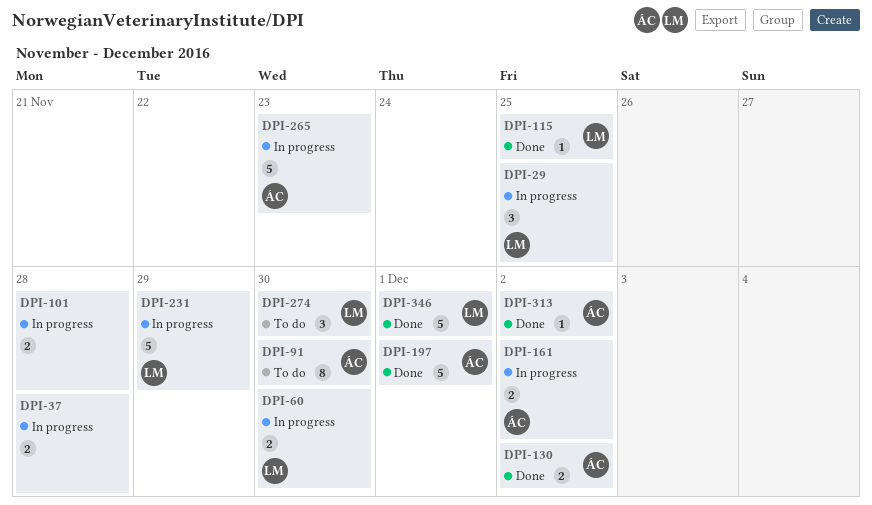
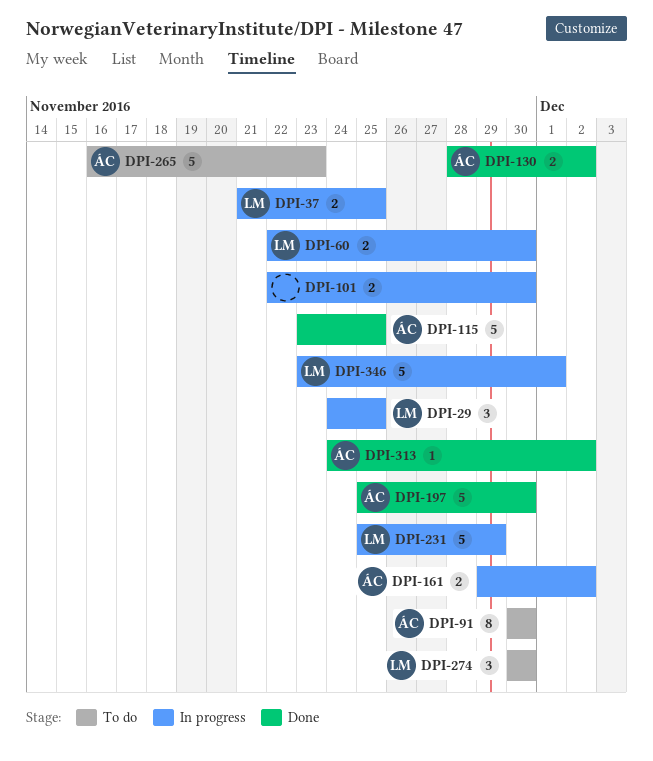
DPI-37, owner: none -> LM
DPI-37, due: Nov 28 -> Nov 25
DPI-101, due: Nov 28 -> Nov 30
DPI-115, owner: LM -> ÁC
DPI-115, estimate: 1 -> 5
DPI-197, due: Dec 1 -> Nov 30
DPI-265, status: In progress -> To do
DPI-346, status: Done -> In progress

